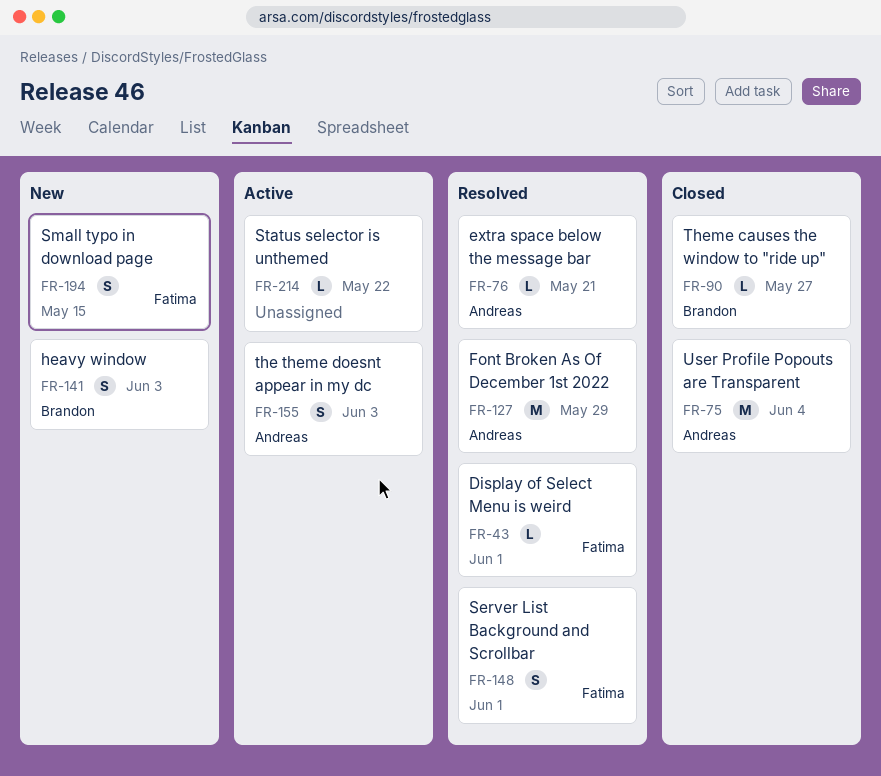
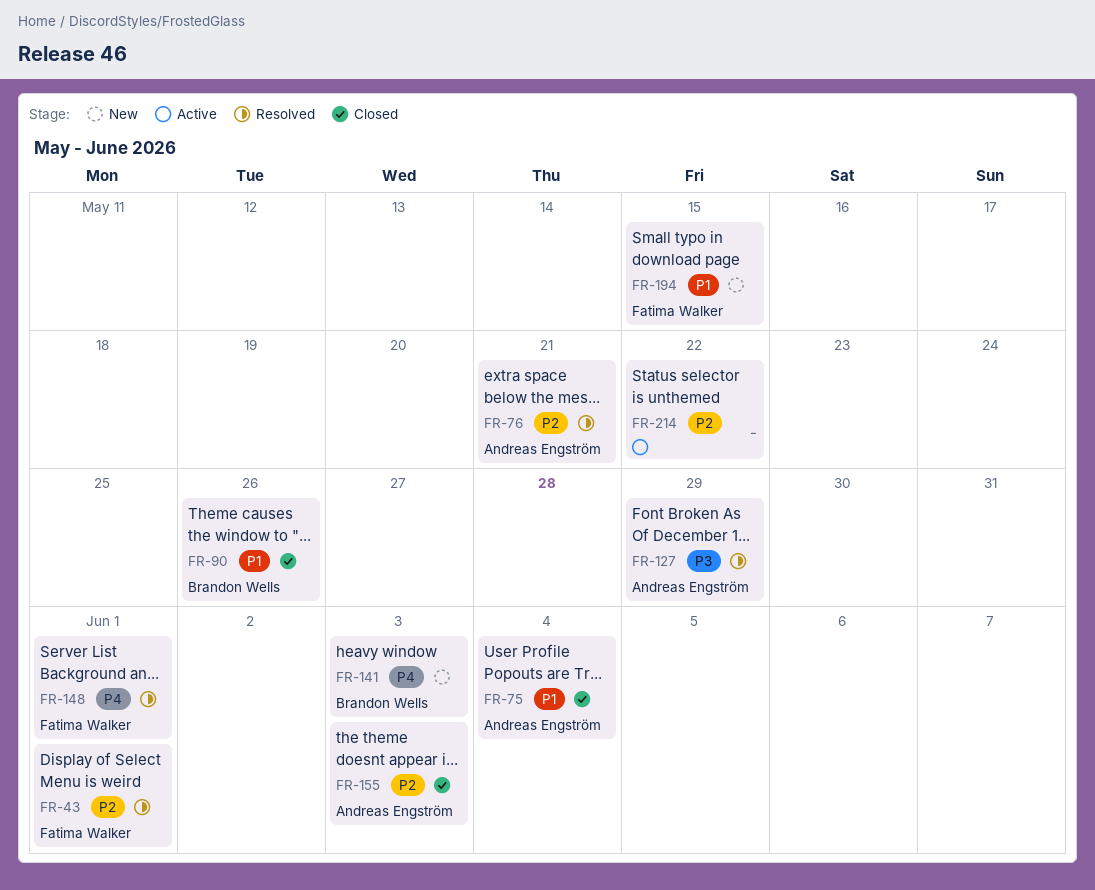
FR-90, due: May 27 -> May 26
FR-155, status: Active -> Closed

